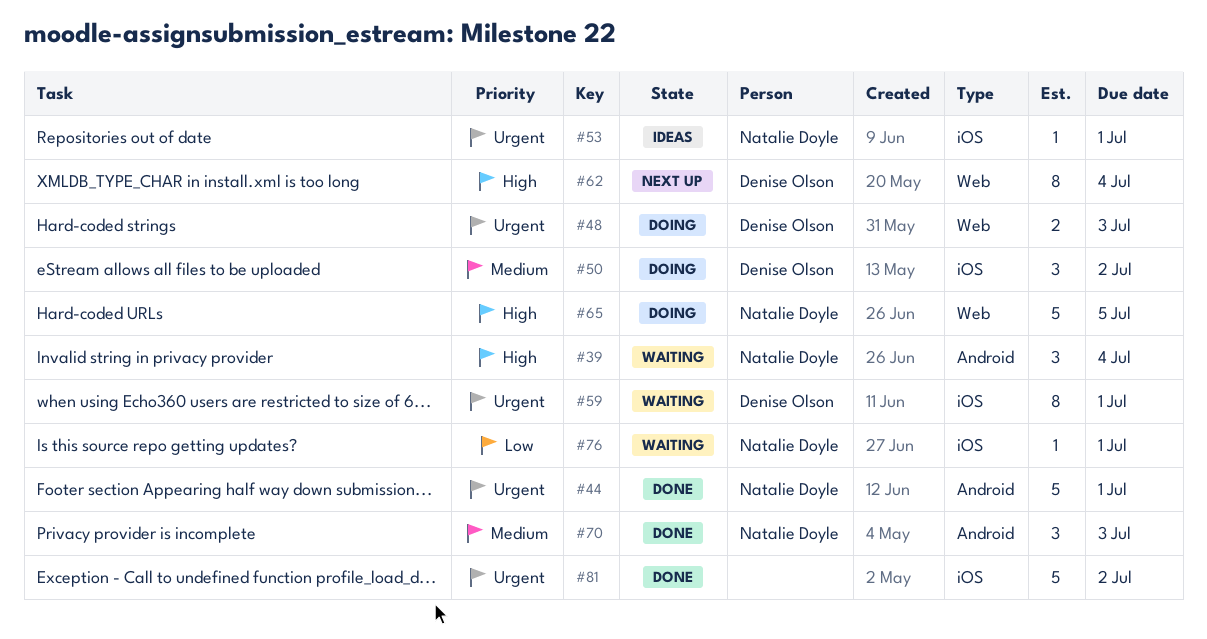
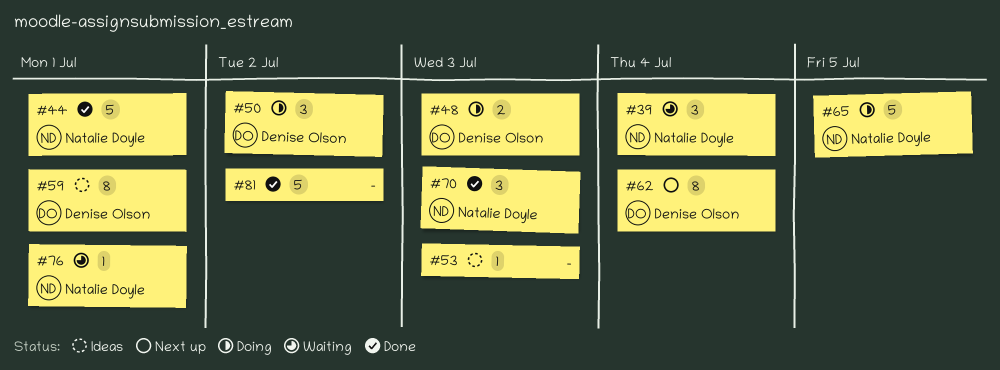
#53, owner: Natalie Doyle -> none
#53, due: Jul 1 -> Jul 3
#59, status: Waiting -> Ideas

